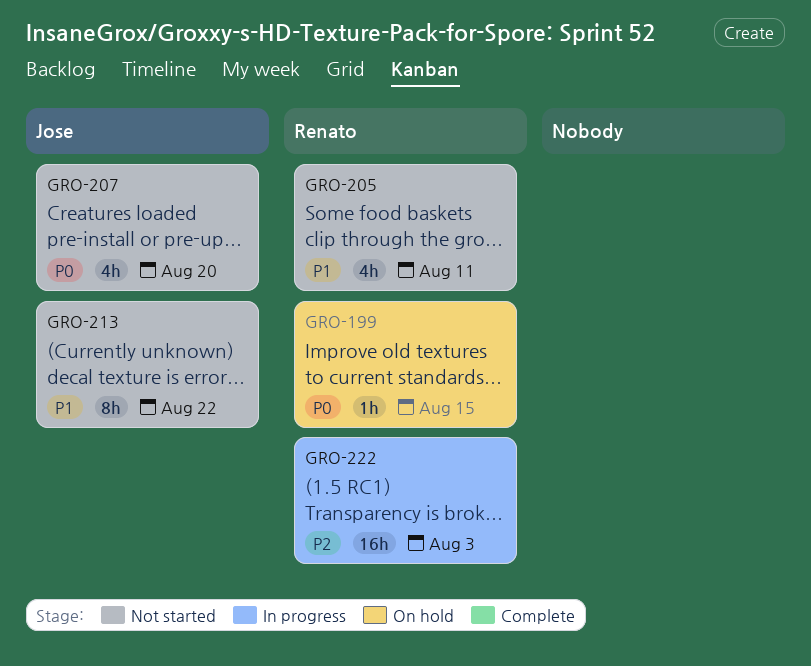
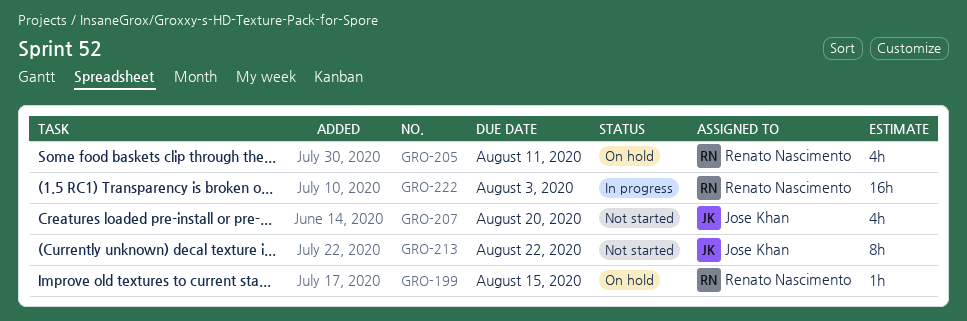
GRO-205, status: Not started -> On hold

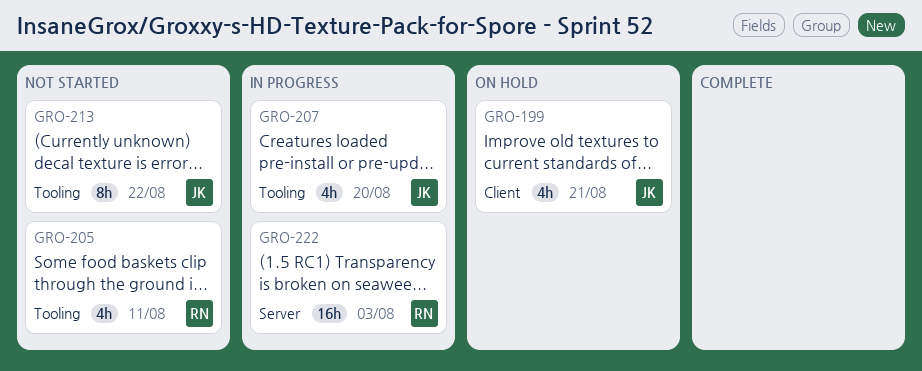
GRO-199, owner: Renato Nascimento -> Jose Khan
GRO-199, estimate: 1h -> 4h
GRO-199, due: Aug 15 -> Aug 21
GRO-205, status: On hold -> Not started
GRO-207, status: Not started -> In progress

